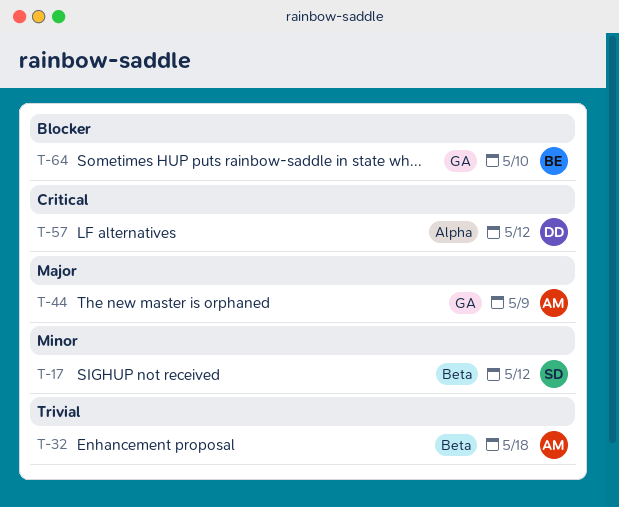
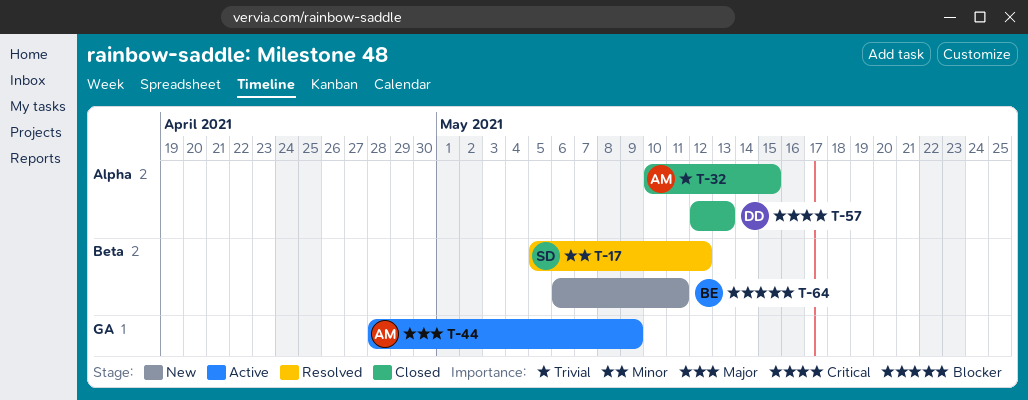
T-32, label: Beta -> Alpha
T-32, due: May 18 -> May 15
T-57, due: May 12 -> May 13
T-64, label: GA -> Beta
T-64, due: May 10 -> May 11

